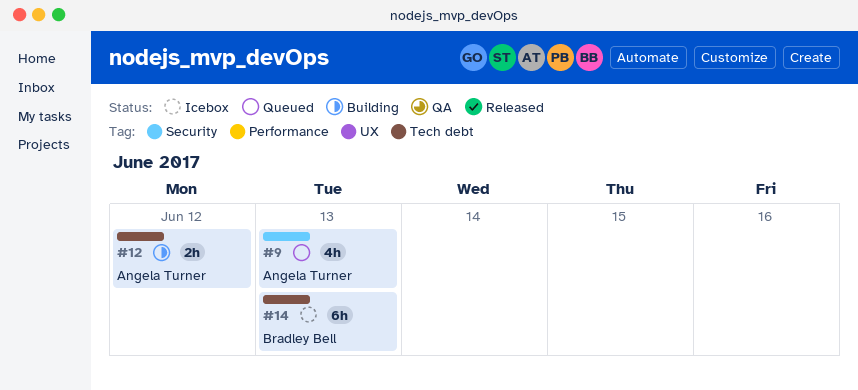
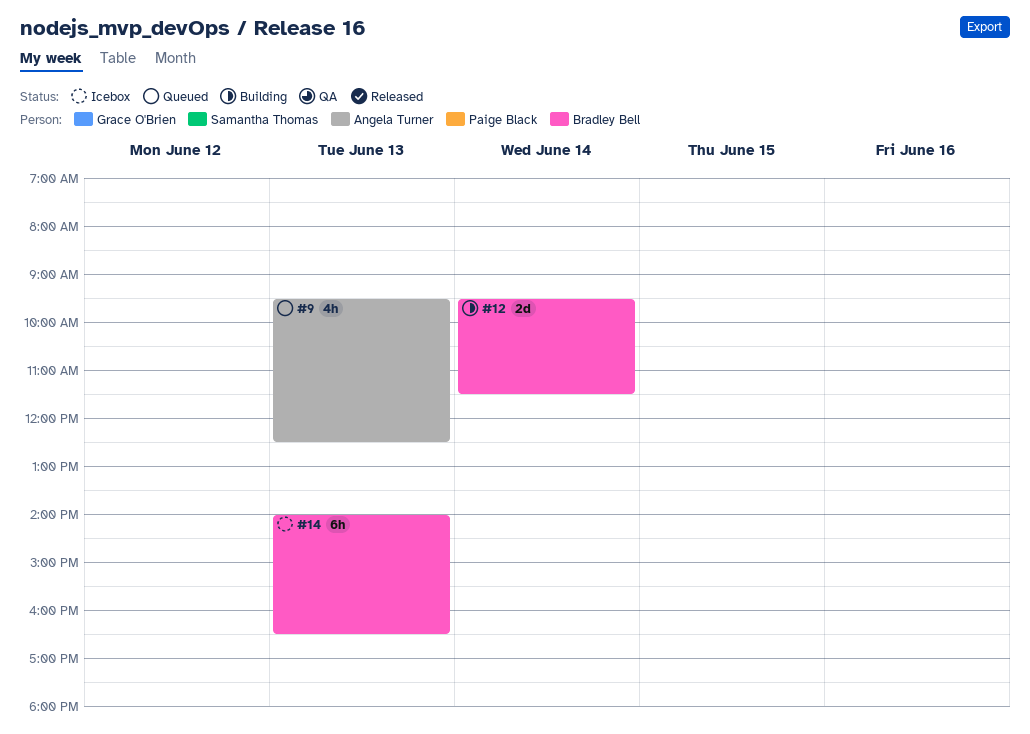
#12, owner: Angela Turner -> Bradley Bell
#12, estimate: 2h -> 2d
#12, day: Jun 12 -> Jun 14

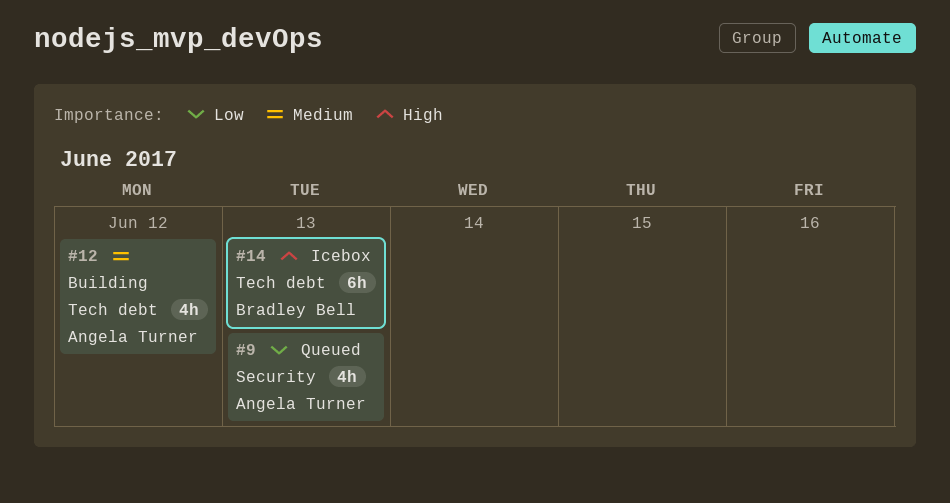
#12, owner: Bradley Bell -> Angela Turner
#12, estimate: 2d -> 4h
#12, day: Jun 14 -> Jun 12

